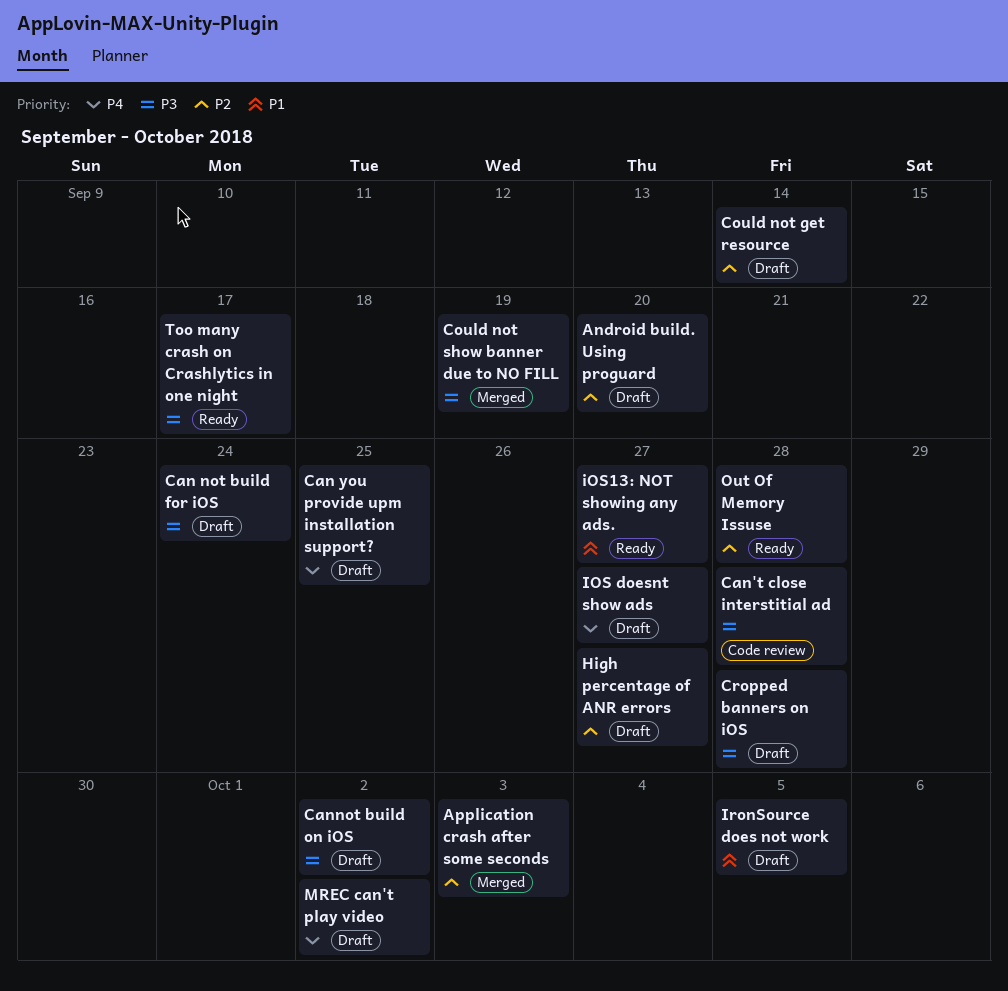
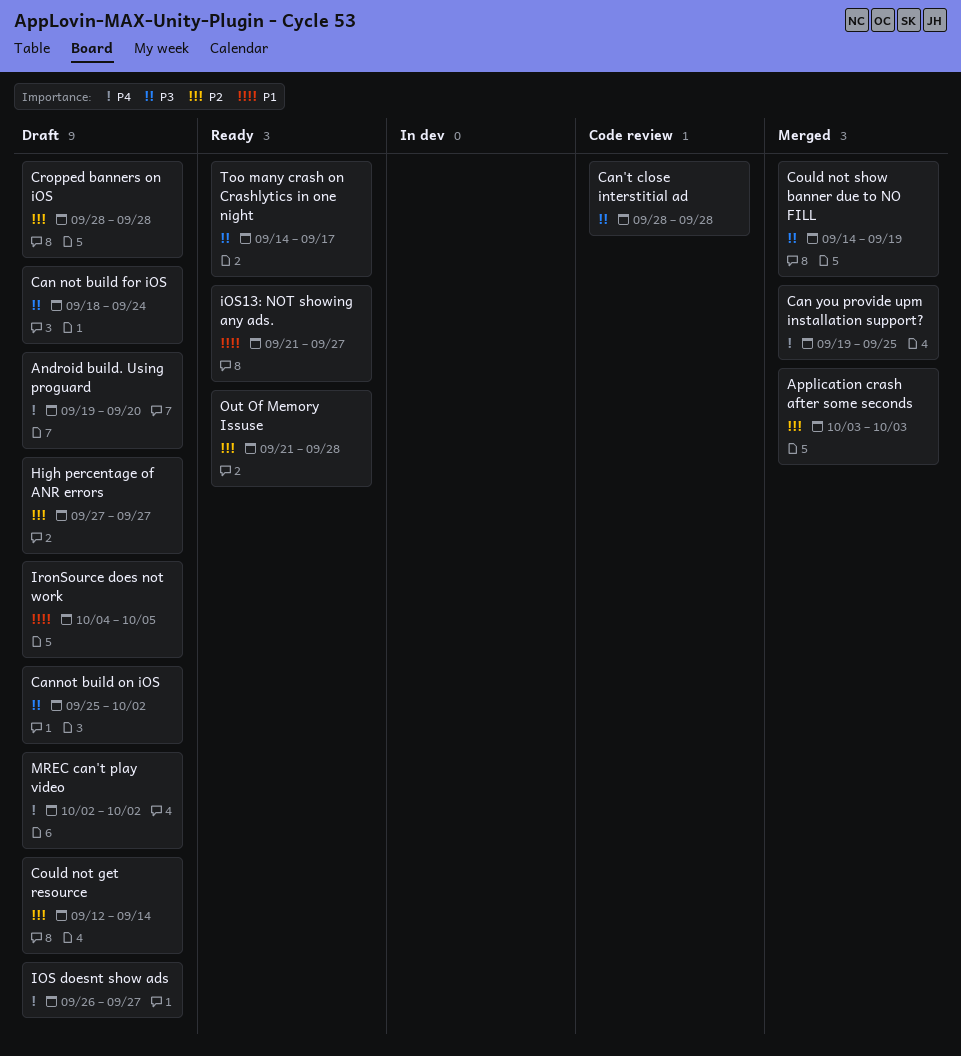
Android build. Using proguard, priority: P2 -> P4
Can you provide upm installation support?, status: Draft -> Merged
Cropped banners on iOS, priority: P3 -> P2

